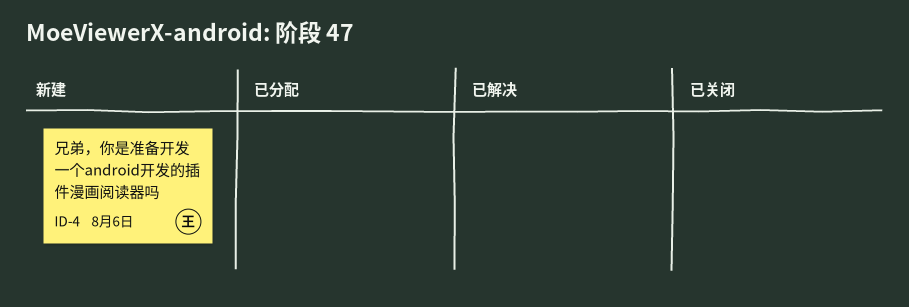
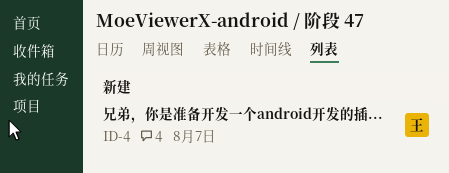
ID-4, due: Aug 6 -> Aug 7

